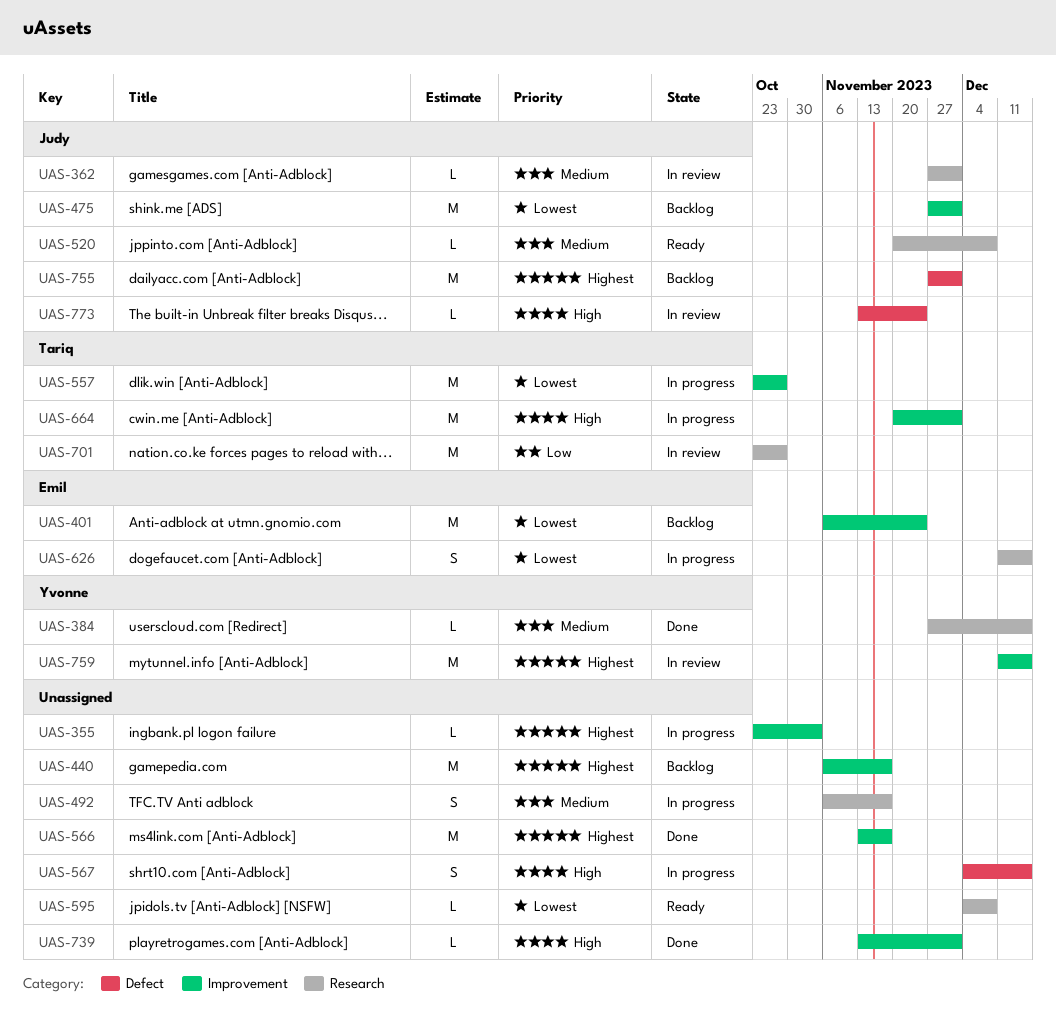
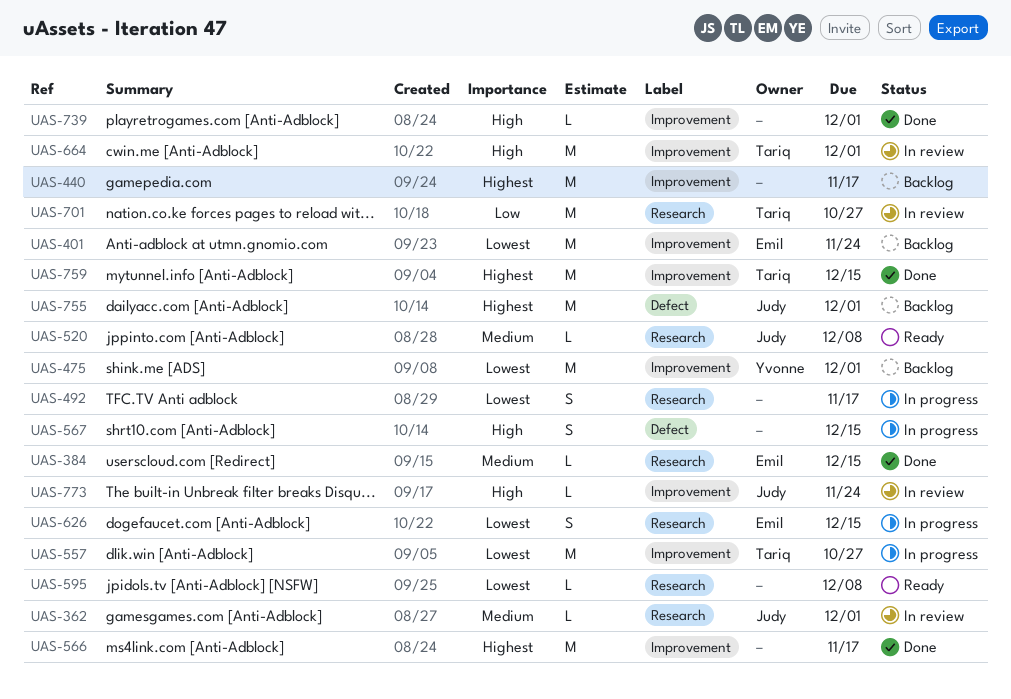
UAS-355: present -> none
UAS-384, owner: Yvonne -> Emil
UAS-475, owner: Judy -> Yvonne
UAS-492, priority: Medium -> Lowest
UAS-664, status: In progress -> In review
UAS-759, status: In review -> Done
UAS-759, owner: Yvonne -> Tariq
UAS-773, label: Defect -> Improvement

